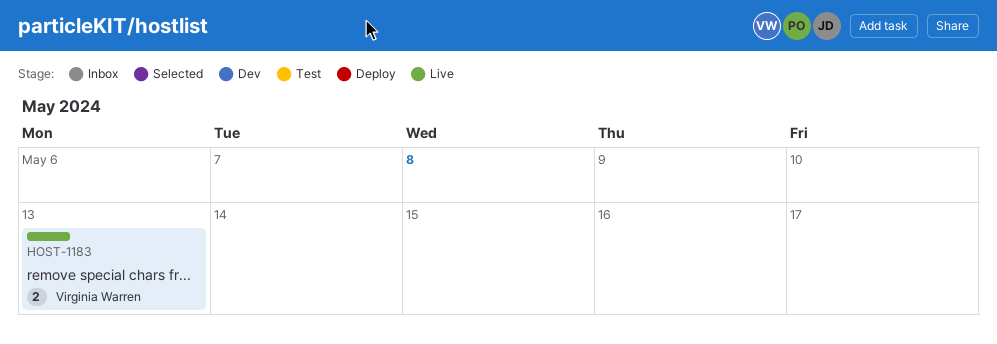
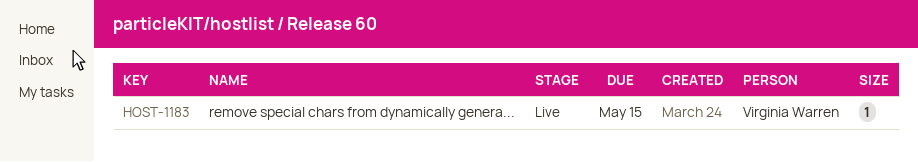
HOST-1183, estimate: 2 -> 1
HOST-1183, due: May 13 -> May 15

